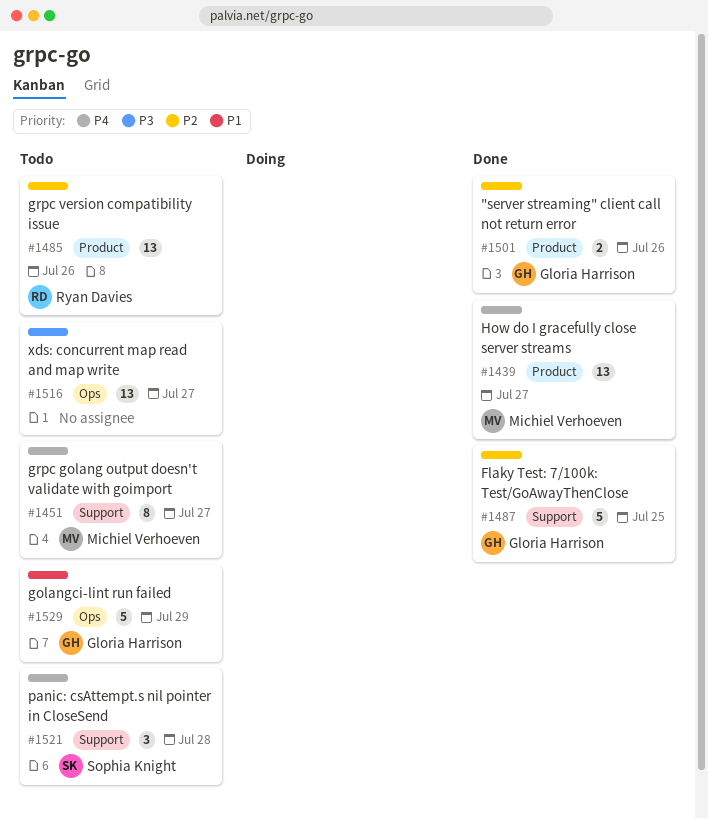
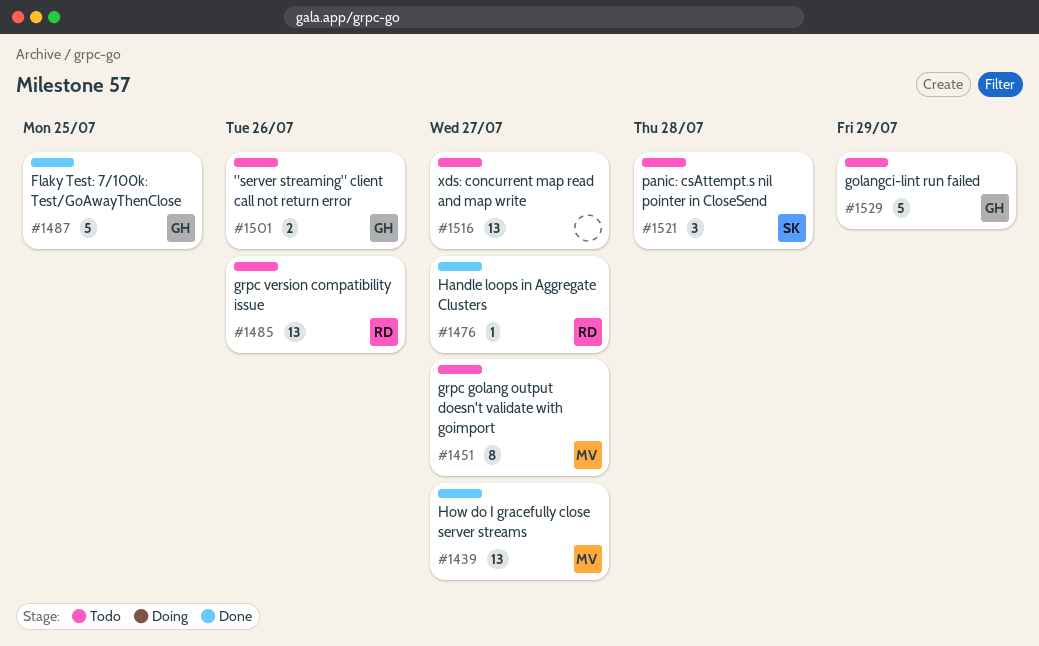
#1476: none -> present
#1501, status: Done -> Todo

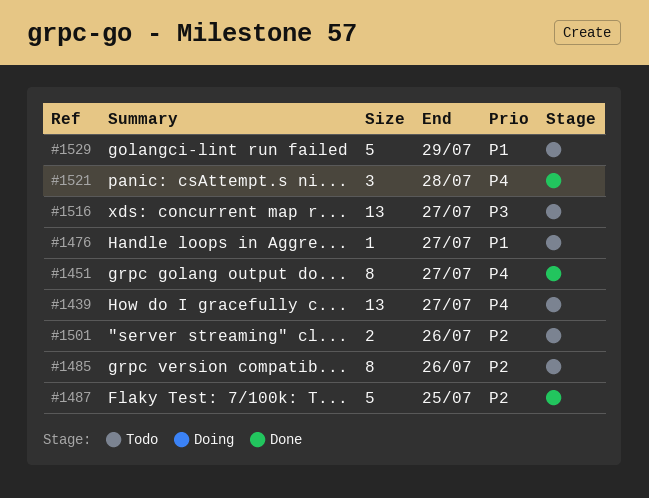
#1439, status: Done -> Todo
#1451, status: Todo -> Done
#1476, status: Done -> Todo
#1485, estimate: 13 -> 8
#1521, status: Todo -> Done

